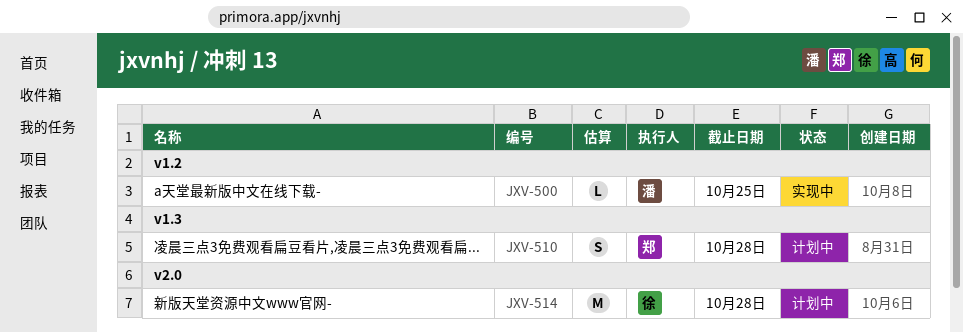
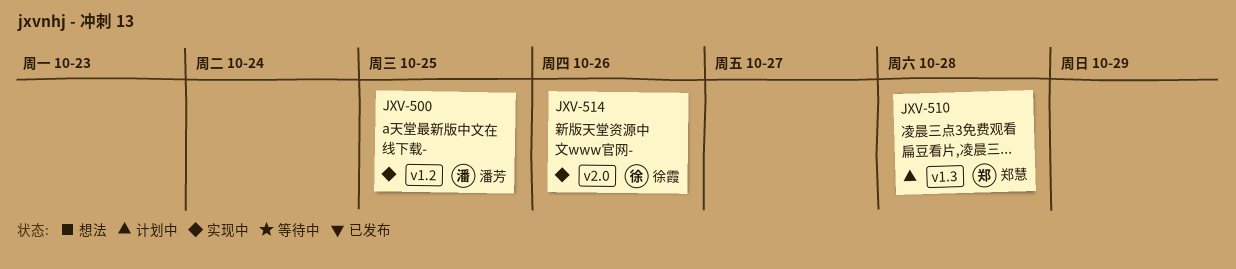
JXV-514, status: 计划中 -> 实现中
JXV-514, due: Oct 28 -> Oct 26

